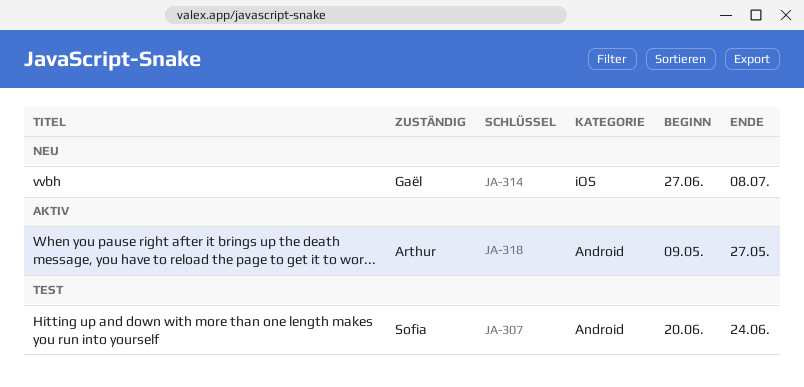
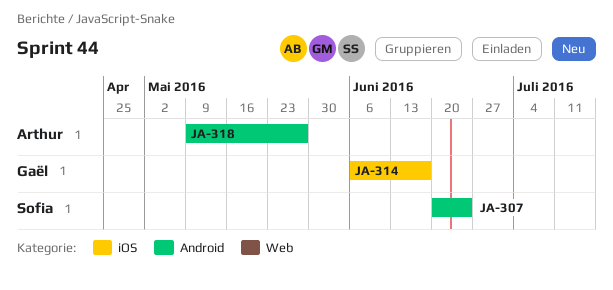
JA-314, start: Jun 27 -> Jun 6
JA-314, due: Jul 8 -> Jun 17

